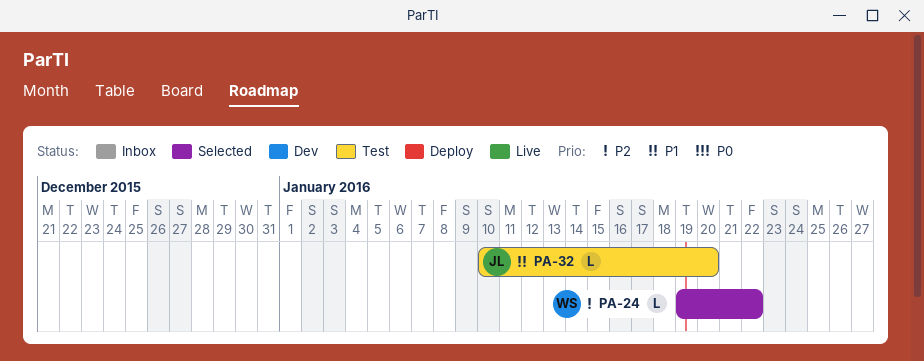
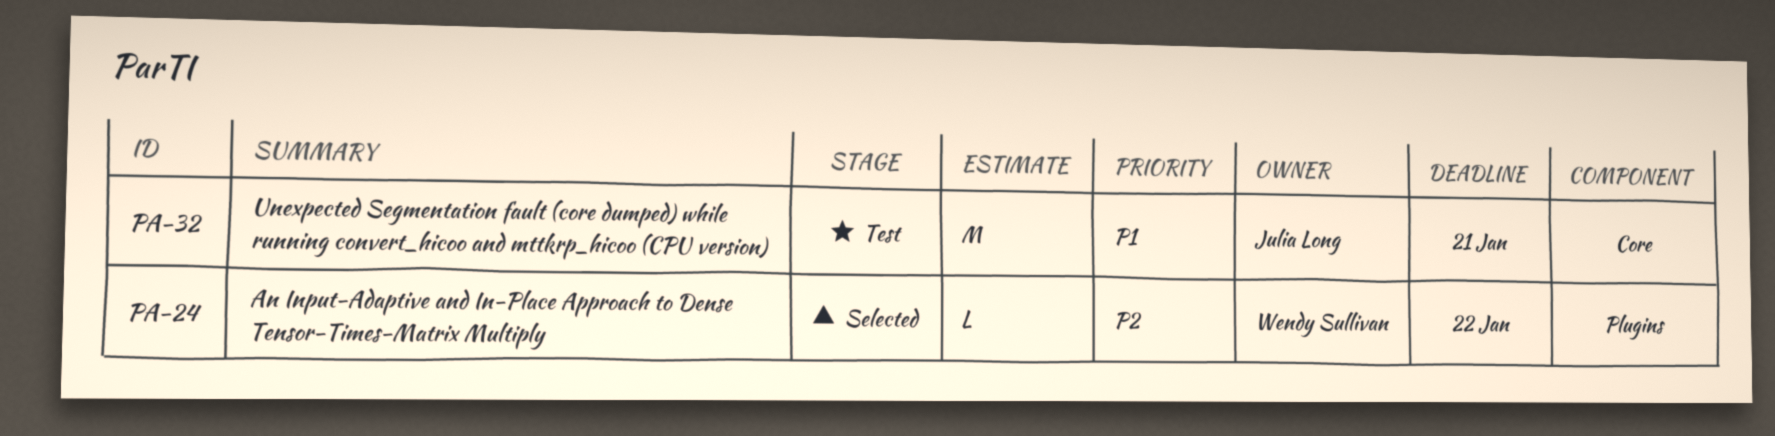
PA-32, estimate: L -> M
PA-32, due: Jan 20 -> Jan 21

